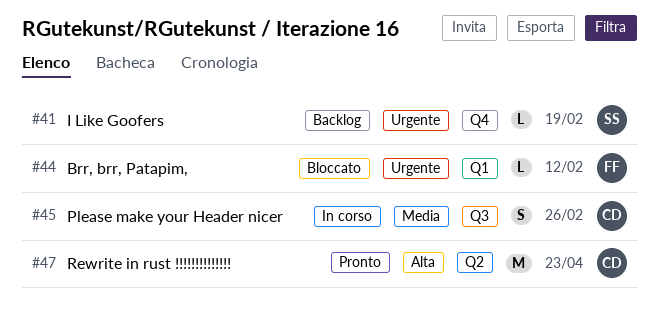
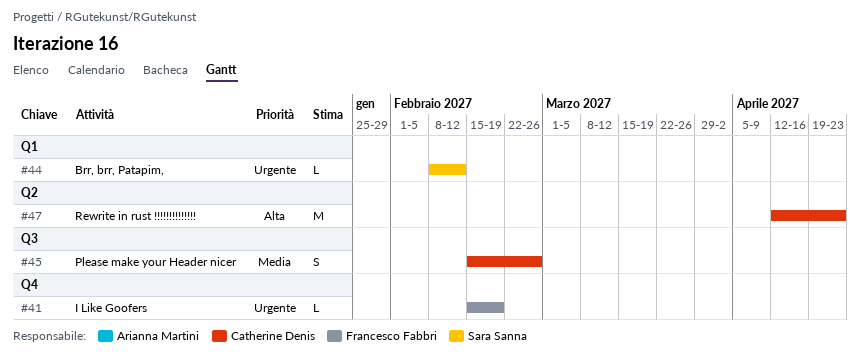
#41, owner: Sara Sanna -> Francesco Fabbri
#44, owner: Francesco Fabbri -> Sara Sanna

